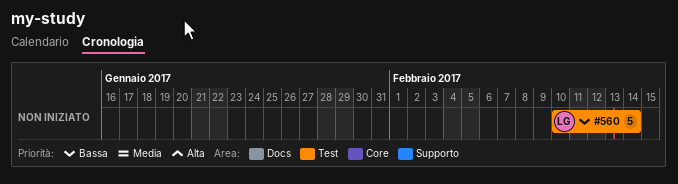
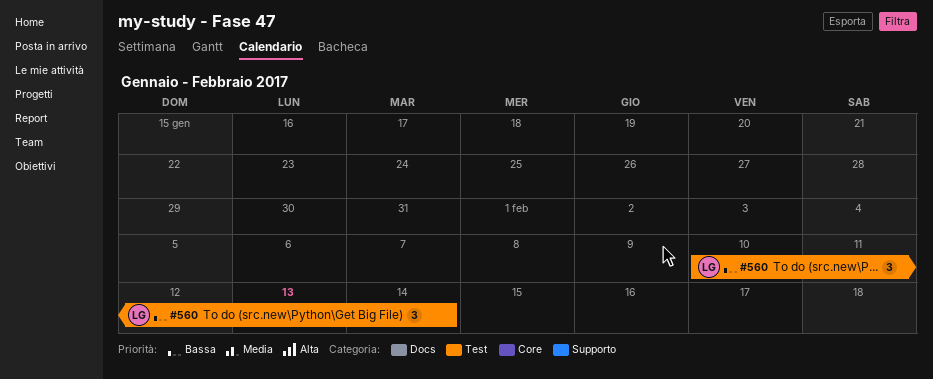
#560, estimate: 5 -> 3

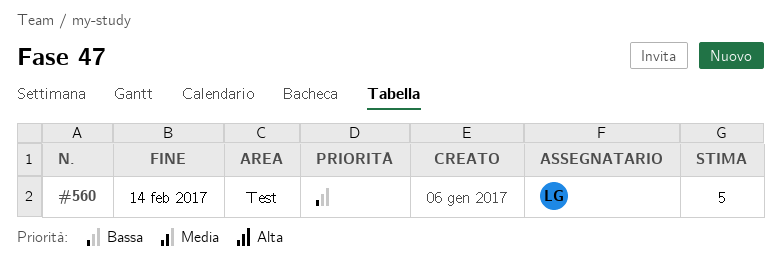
#560, estimate: 3 -> 5

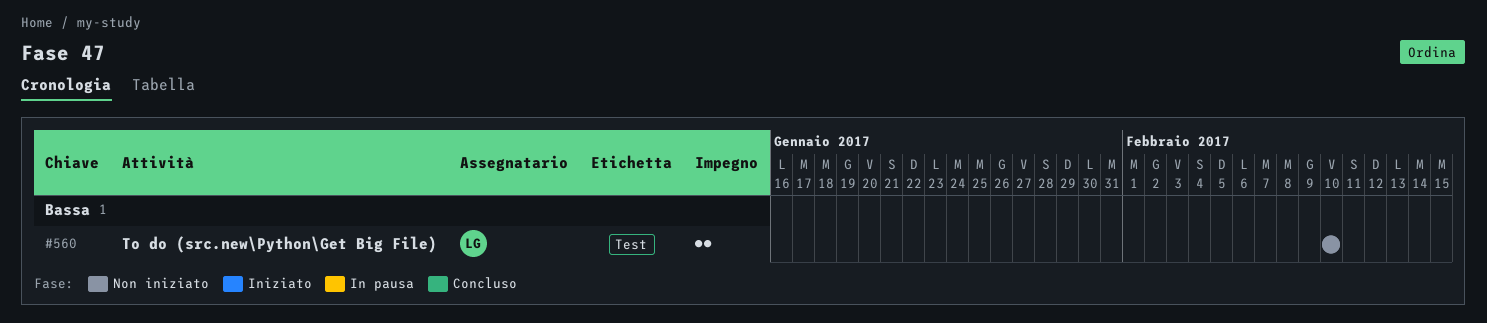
#560, estimate: 5 -> 2
#560, due: Feb 14 -> Feb 10

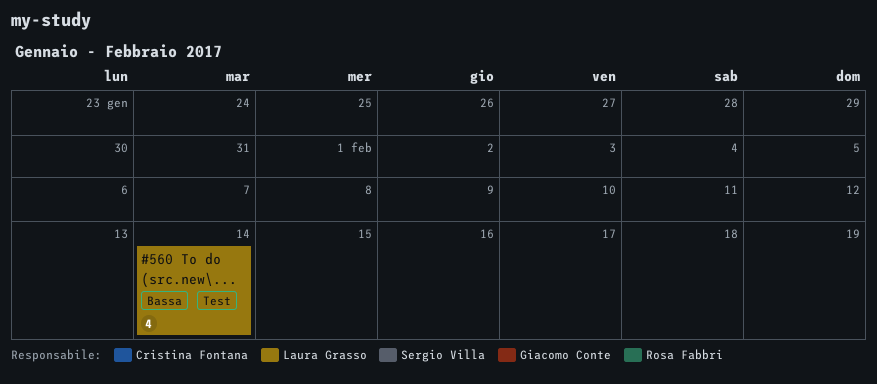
#560, estimate: 2 -> 4
#560, due: Feb 10 -> Feb 14

